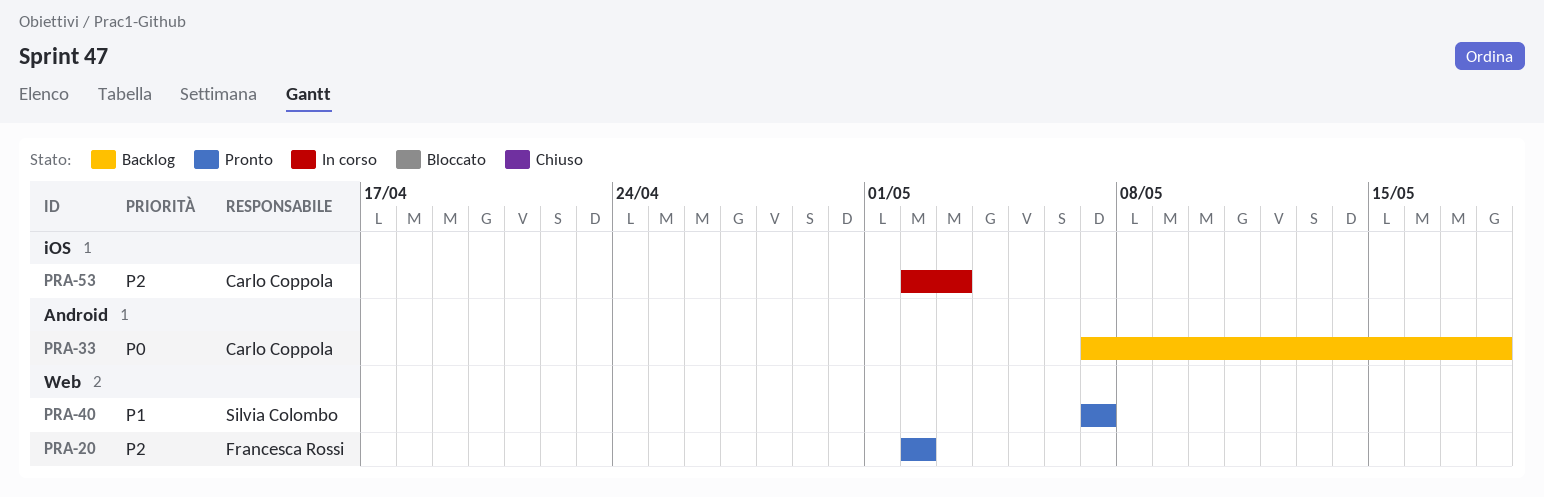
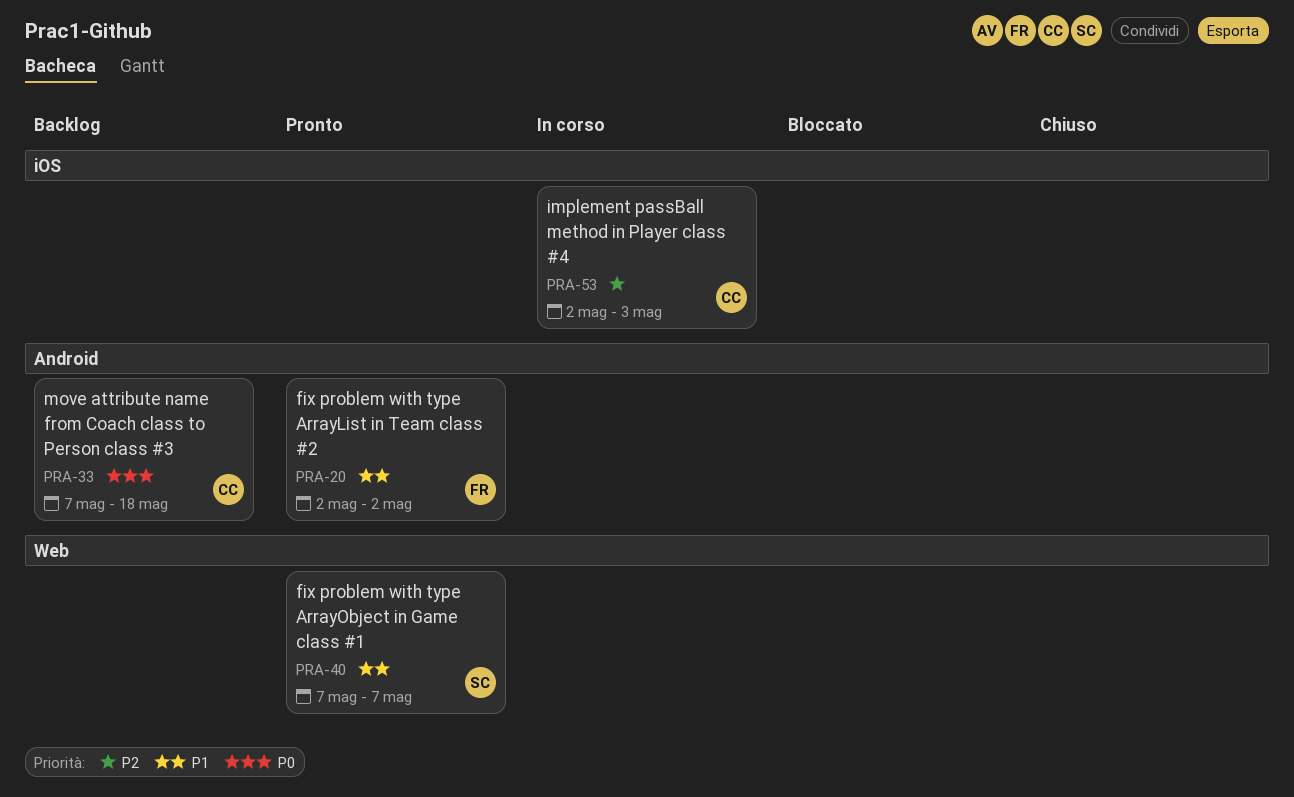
PRA-20, priority: P2 -> P1
PRA-20, label: Web -> Android

